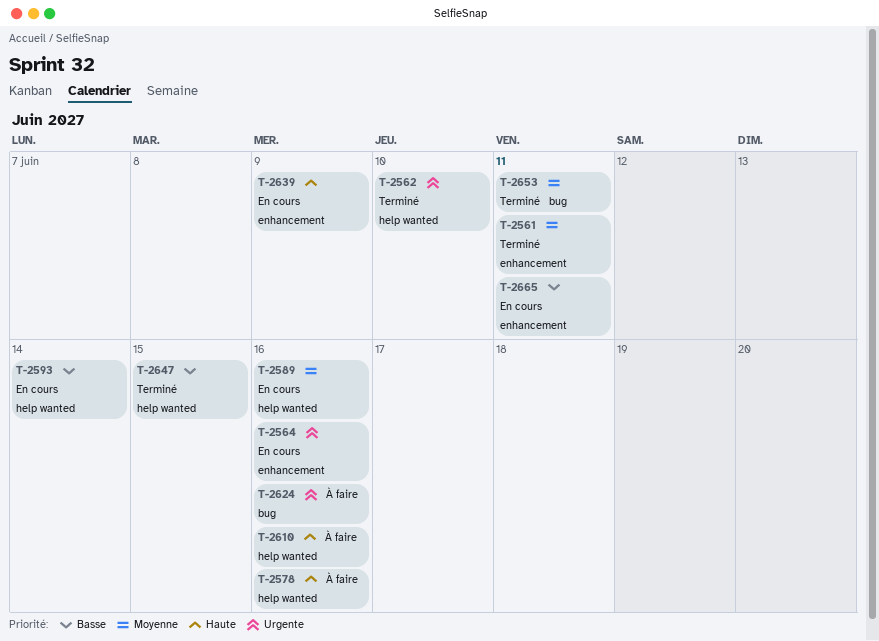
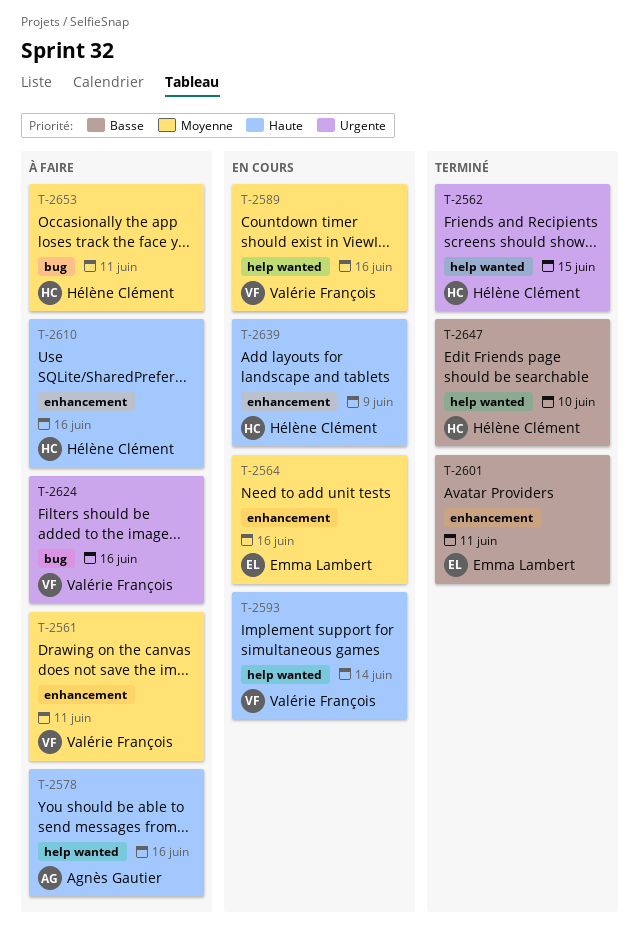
T-2561, status: Terminé -> À faire
T-2562, due: Jun 10 -> Jun 15
T-2564, priority: Urgente -> Moyenne
T-2593, priority: Basse -> Haute
T-2601: none -> present
T-2610, label: help wanted -> enhancement
T-2647, due: Jun 15 -> Jun 10
T-2653, status: Terminé -> À faire
T-2665: present -> none

